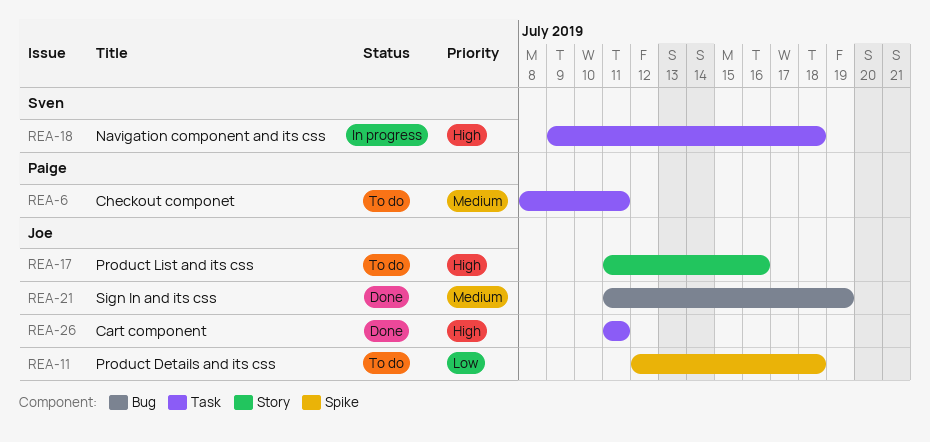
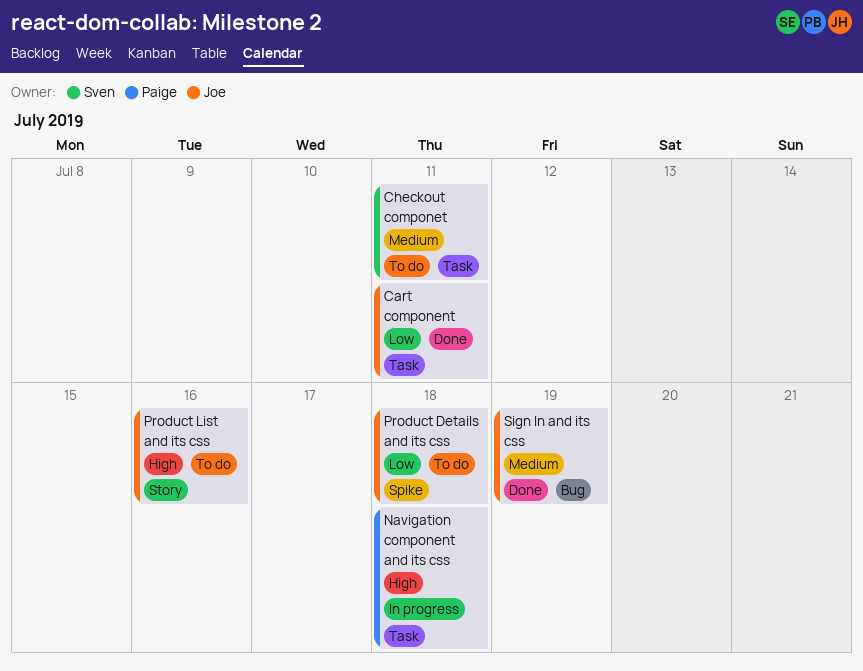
Cart component, priority: High -> Low
Checkout componet, owner: Paige -> Sven
Navigation component and its css, owner: Sven -> Paige

